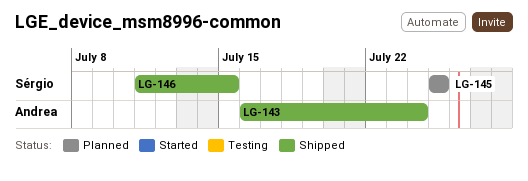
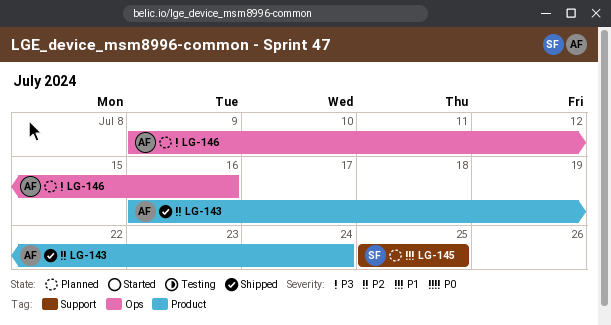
LG-146, status: Shipped -> Planned
LG-146, owner: Sérgio -> Andrea
LG-146, start: Jul 11 -> Jul 9
LG-146, due: Jul 15 -> Jul 16

